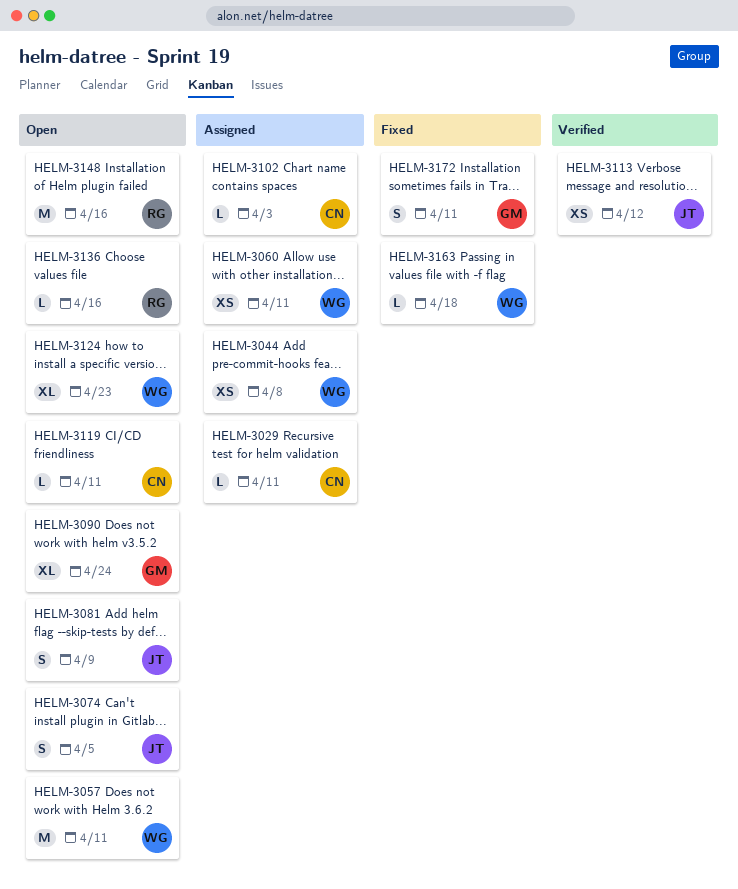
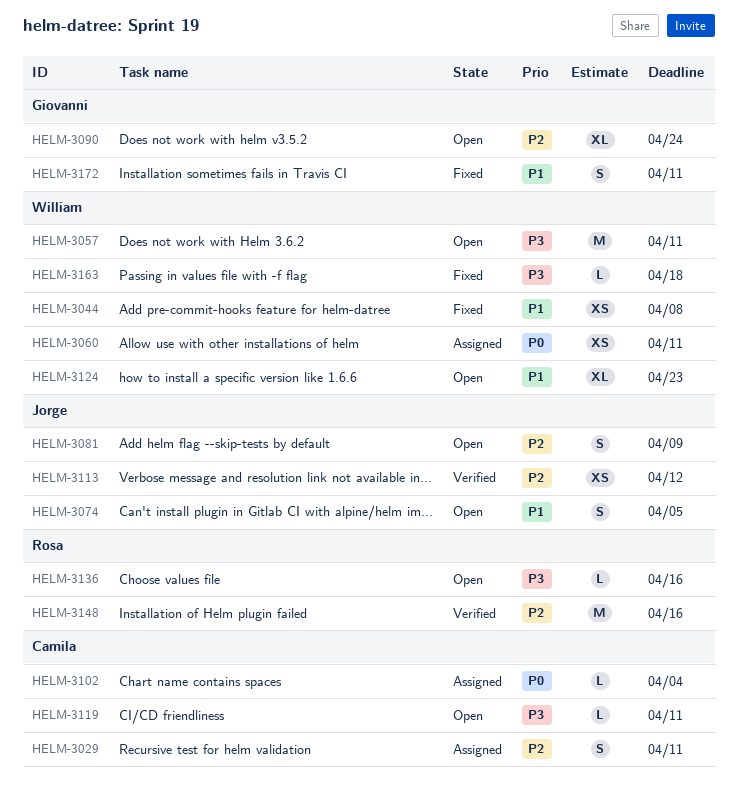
HELM-3029, estimate: L -> S
HELM-3044, status: Assigned -> Fixed
HELM-3102, due: Apr 3 -> Apr 4
HELM-3148, status: Open -> Verified

